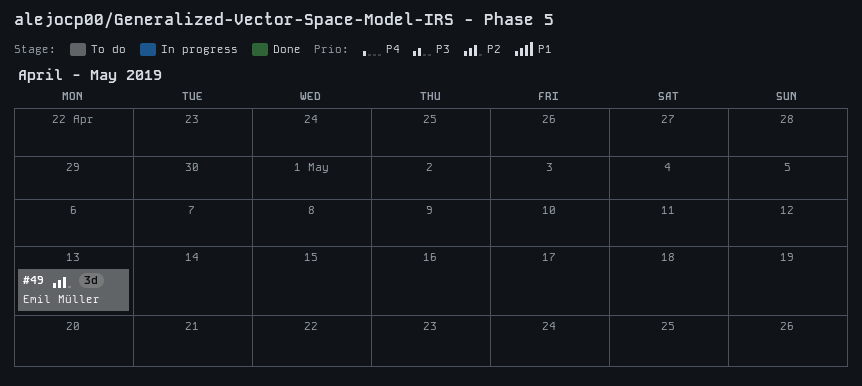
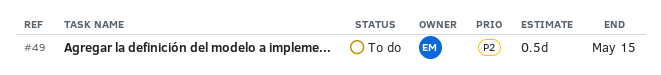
#49, estimate: 3d -> 0.5d
#49, due: May 13 -> May 15

